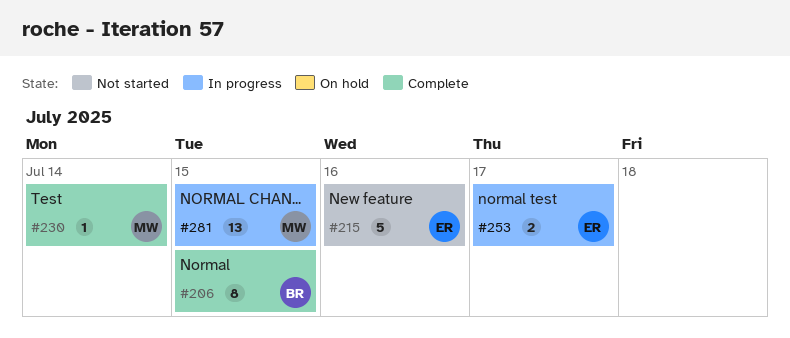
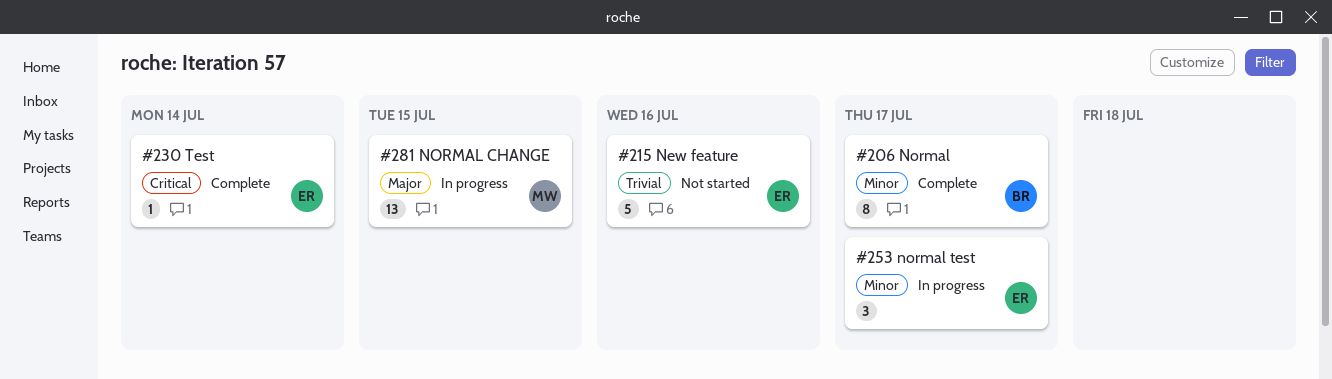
#206, due: Jul 15 -> Jul 17
#230, owner: MW -> ER
#253, estimate: 2 -> 3

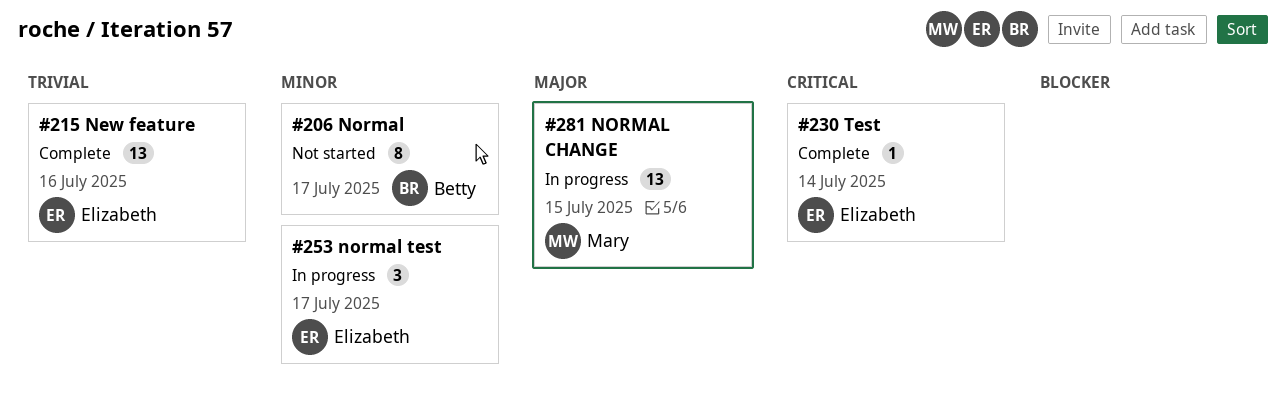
#206, status: Complete -> Not started
#215, status: Not started -> Complete
#215, estimate: 5 -> 13

